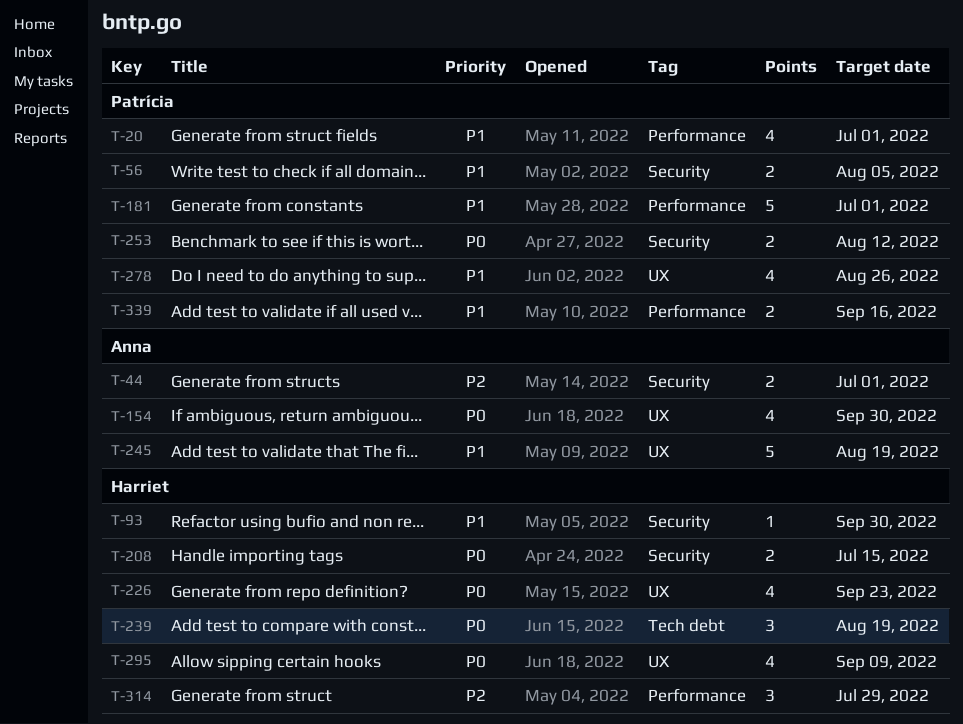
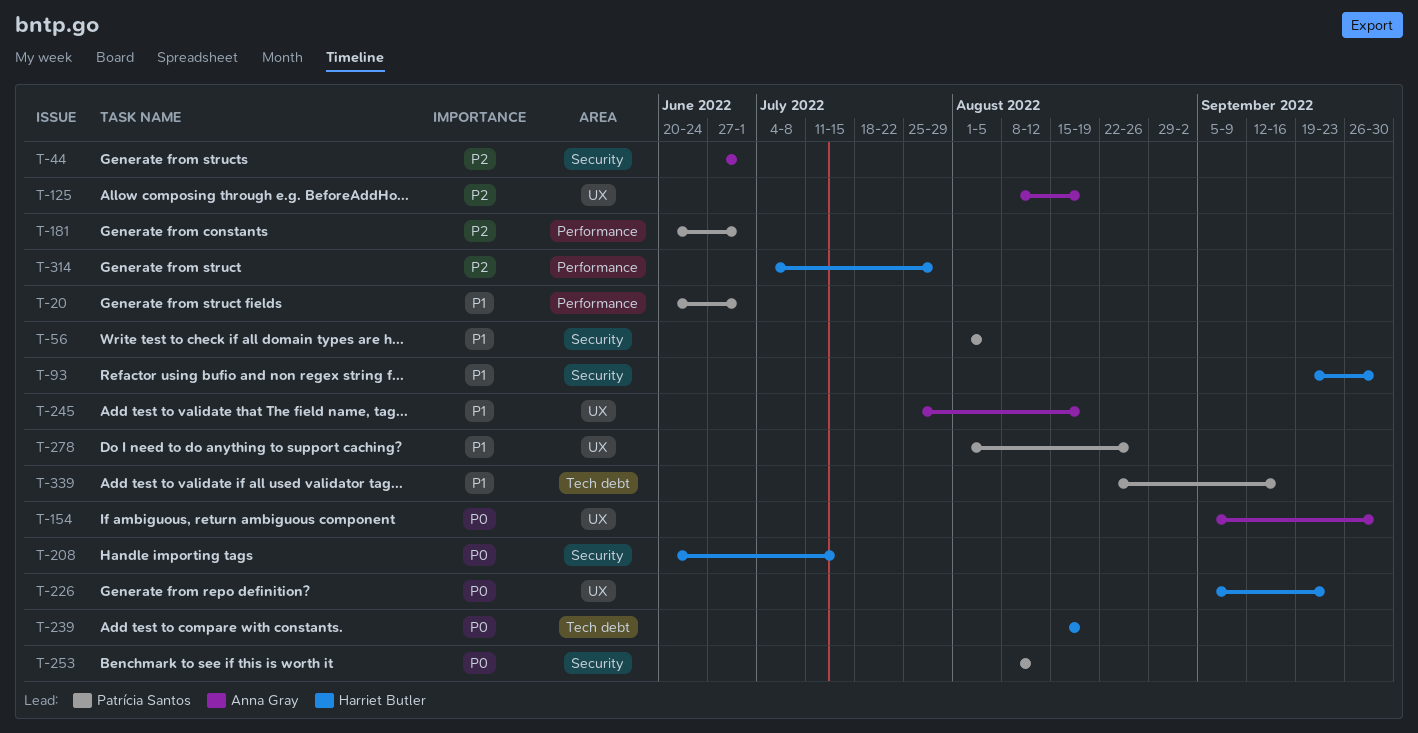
T-125: none -> present
T-181, priority: P1 -> P2
T-295: present -> none
T-339, label: Performance -> Tech debt

